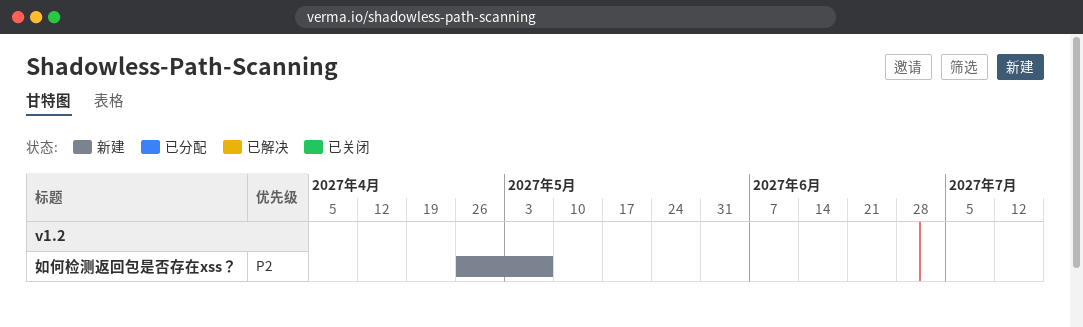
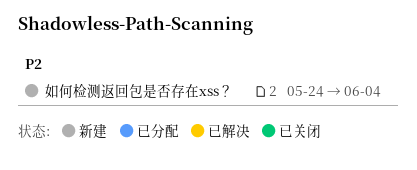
如何检测返回包是否存在xss？, start: Apr 26 -> May 24
如何检测返回包是否存在xss？, due: May 7 -> Jun 4

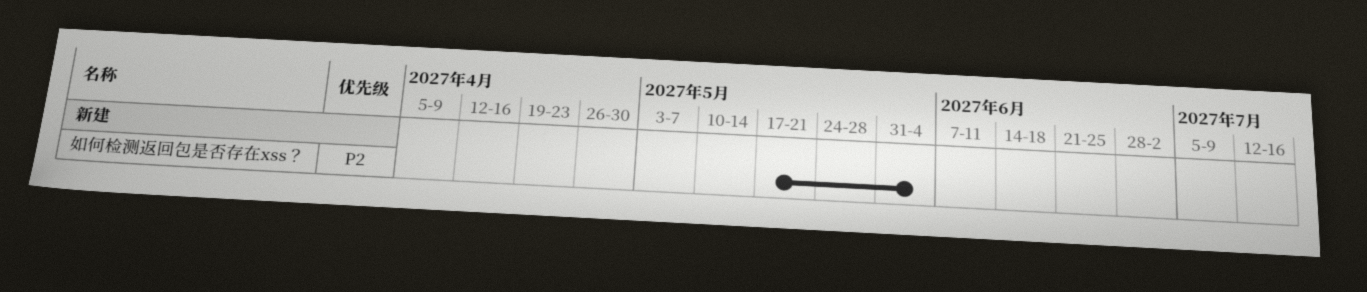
如何检测返回包是否存在xss？, start: May 24 -> May 17

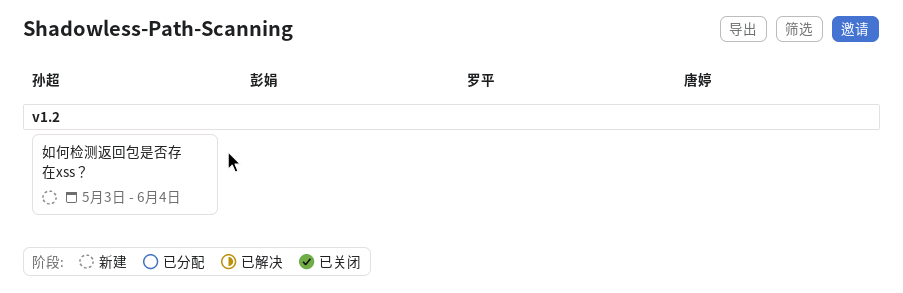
如何检测返回包是否存在xss？, start: May 17 -> May 3

